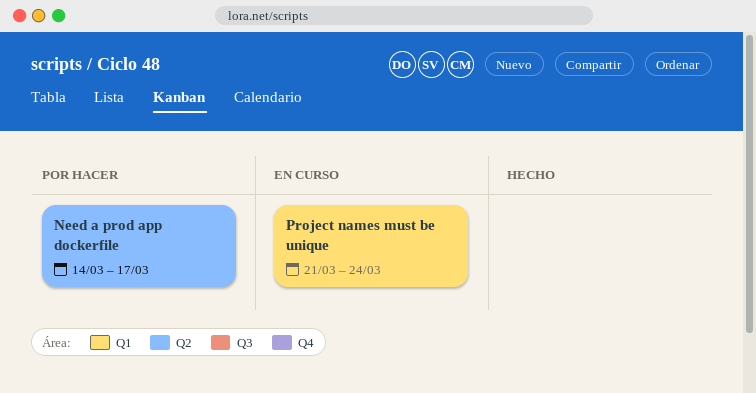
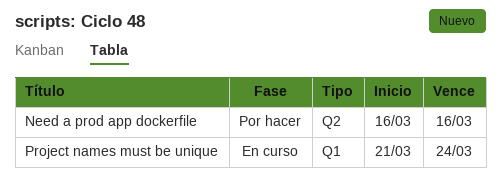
Need a prod app dockerfile, start: Mar 14 -> Mar 16
Need a prod app dockerfile, due: Mar 17 -> Mar 16

